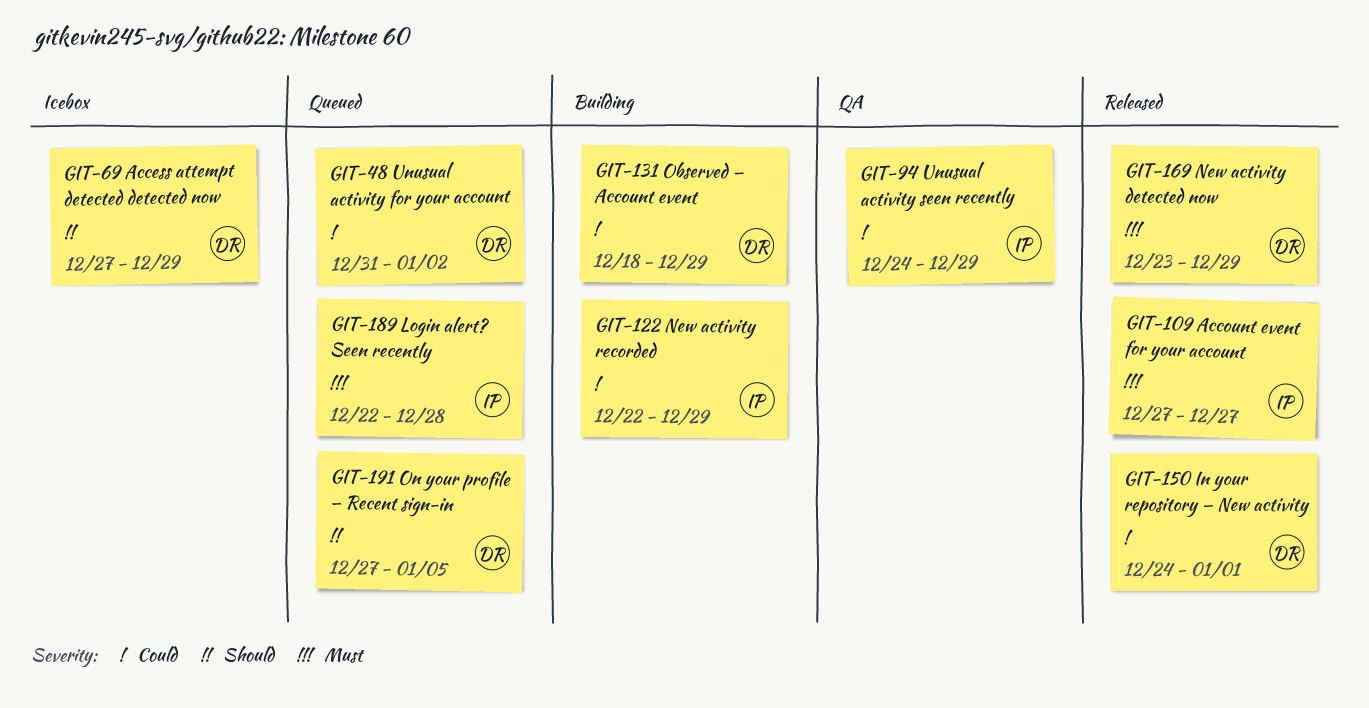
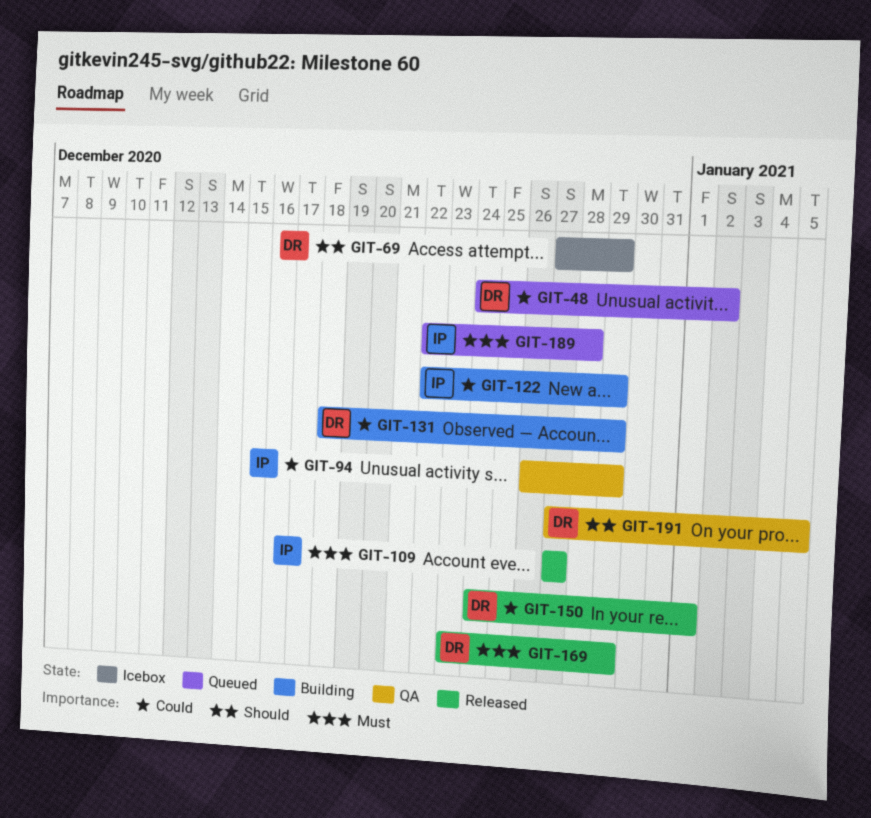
GIT-48, start: Dec 31 -> Dec 24
GIT-94, start: Dec 24 -> Dec 26
GIT-191, status: Queued -> QA

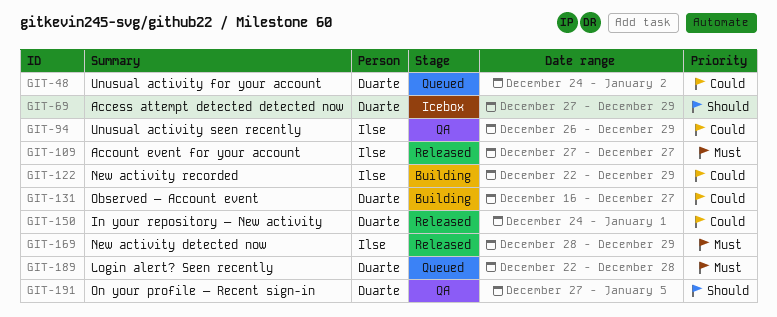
GIT-131, start: Dec 18 -> Dec 16
GIT-131, due: Dec 29 -> Dec 27
GIT-169, owner: Duarte -> Ilse
GIT-169, start: Dec 23 -> Dec 28
GIT-189, owner: Ilse -> Duarte

